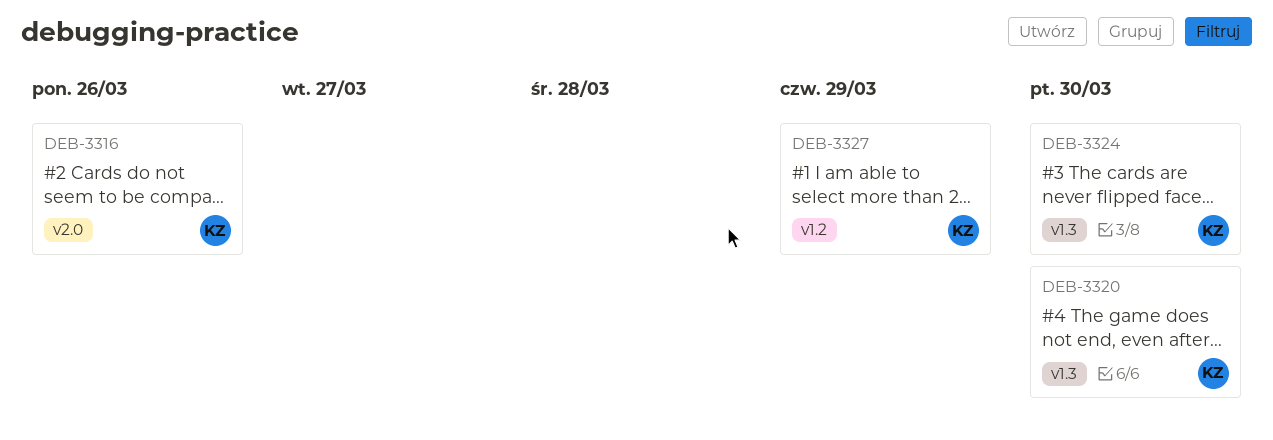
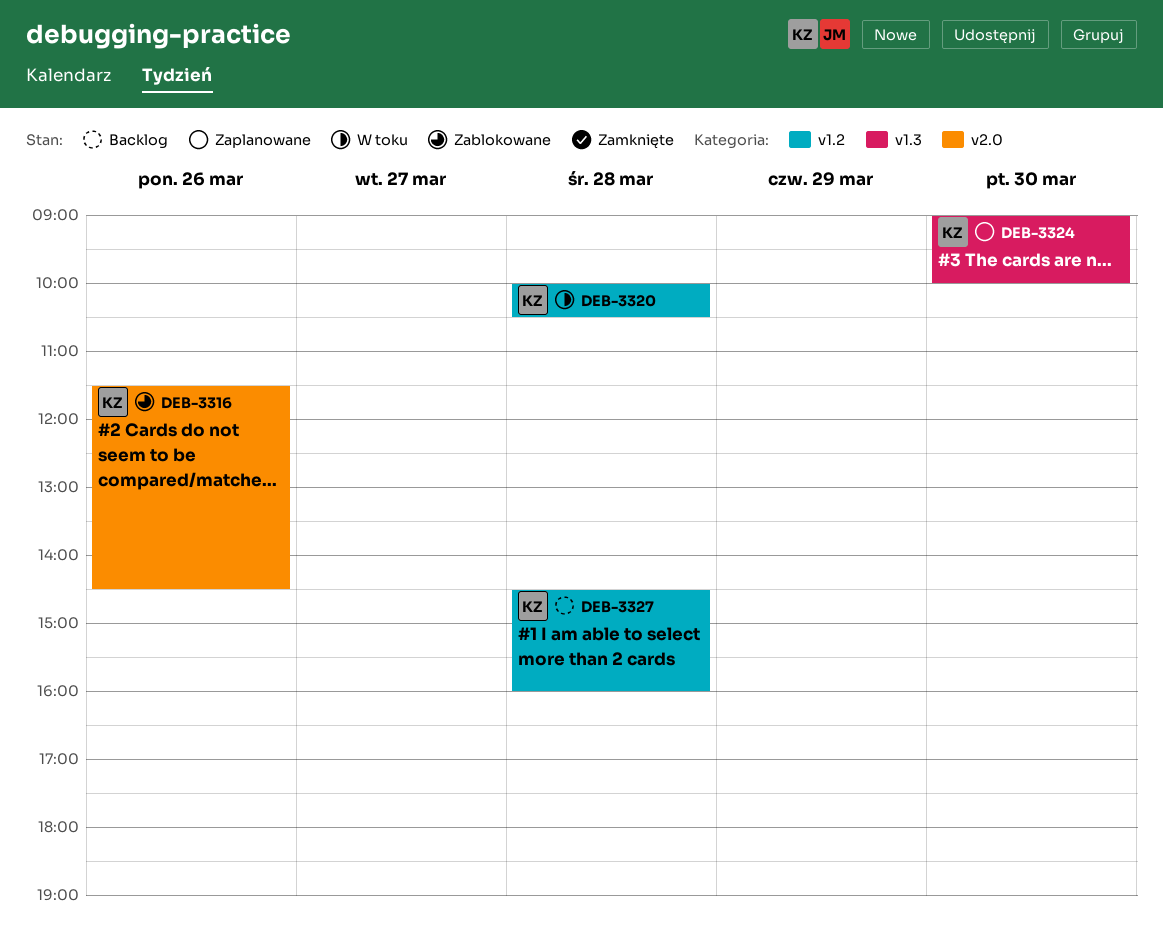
DEB-3320, label: v1.3 -> v1.2
DEB-3320, day: Mar 30 -> Mar 28
DEB-3327, day: Mar 29 -> Mar 28

